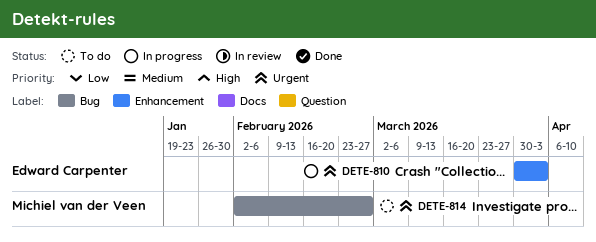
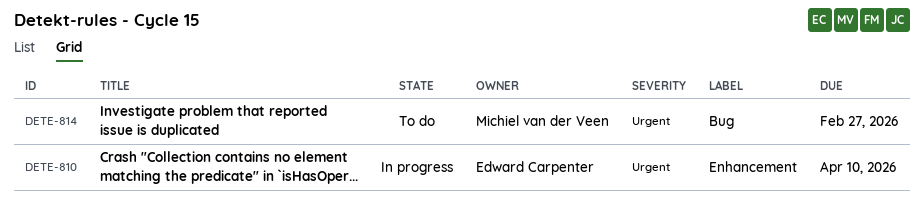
DETE-810, due: Apr 3 -> Apr 10

